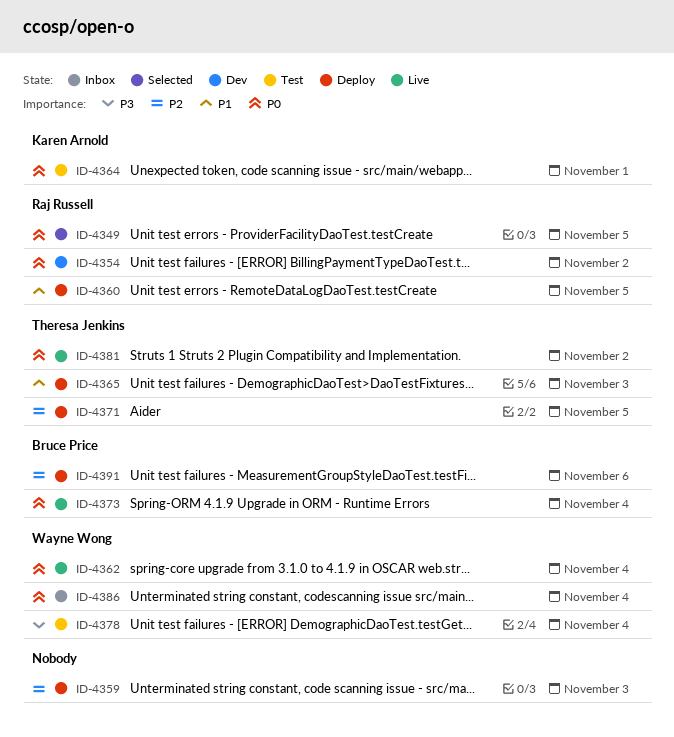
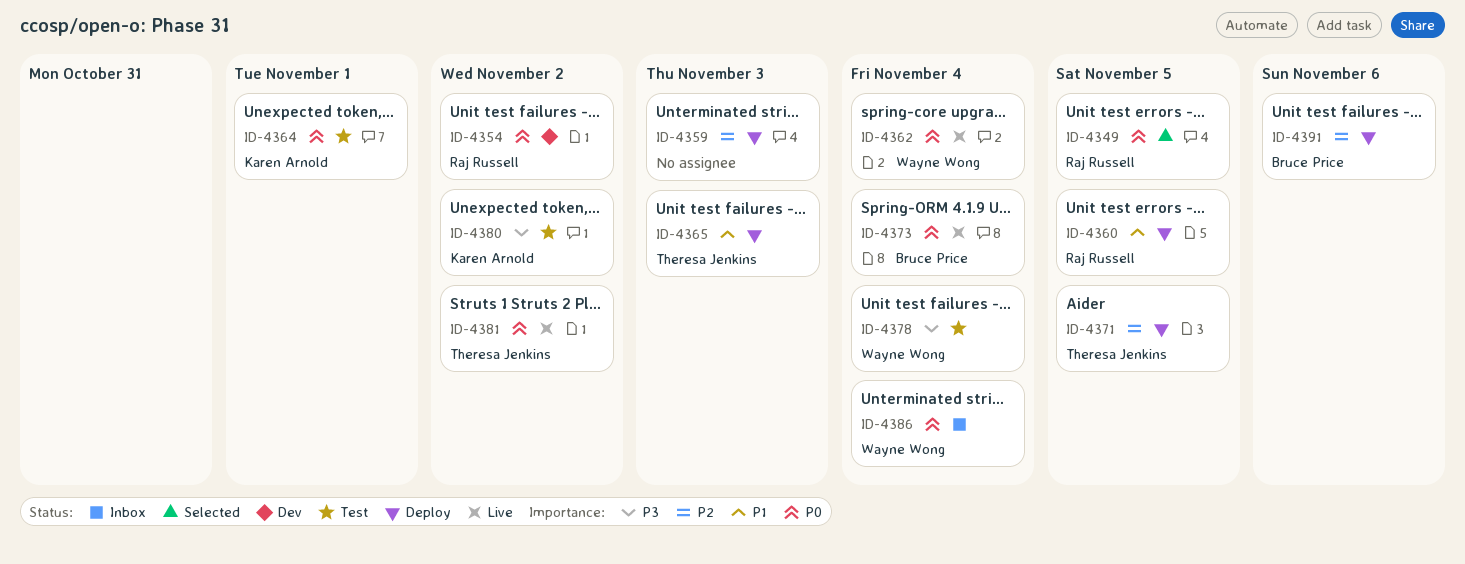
ID-4380: none -> present

